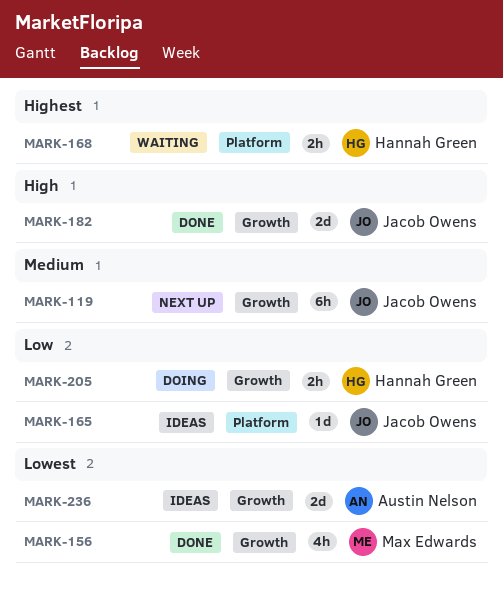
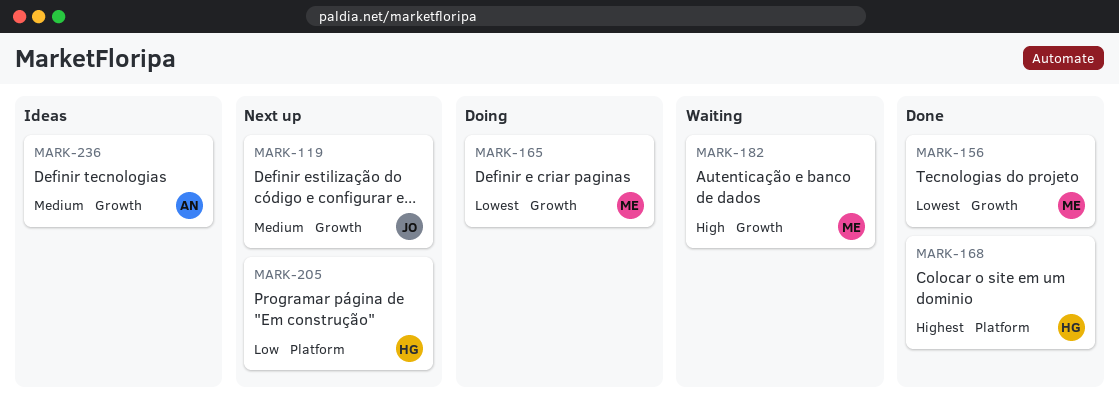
MARK-165, status: Ideas -> Doing
MARK-165, owner: Jacob Owens -> Max Edwards
MARK-165, priority: Low -> Lowest
MARK-165, label: Platform -> Growth
MARK-168, status: Waiting -> Done
MARK-182, status: Done -> Waiting
MARK-182, owner: Jacob Owens -> Max Edwards
MARK-205, status: Doing -> Next up
MARK-205, label: Growth -> Platform
MARK-236, priority: Lowest -> Medium

